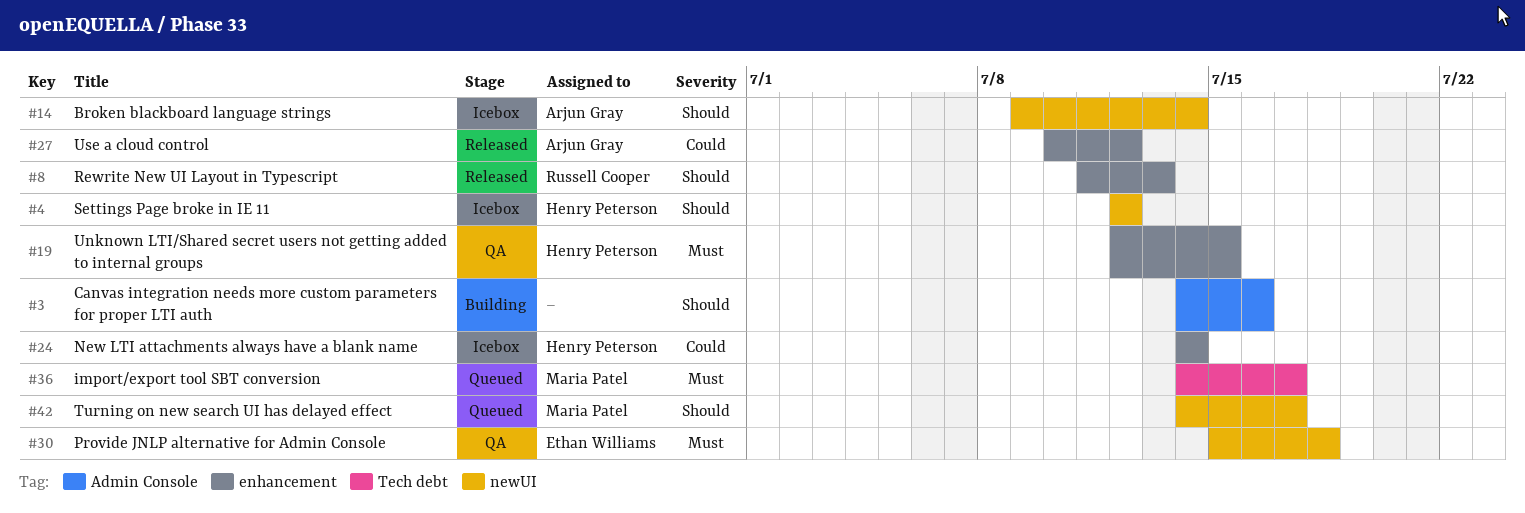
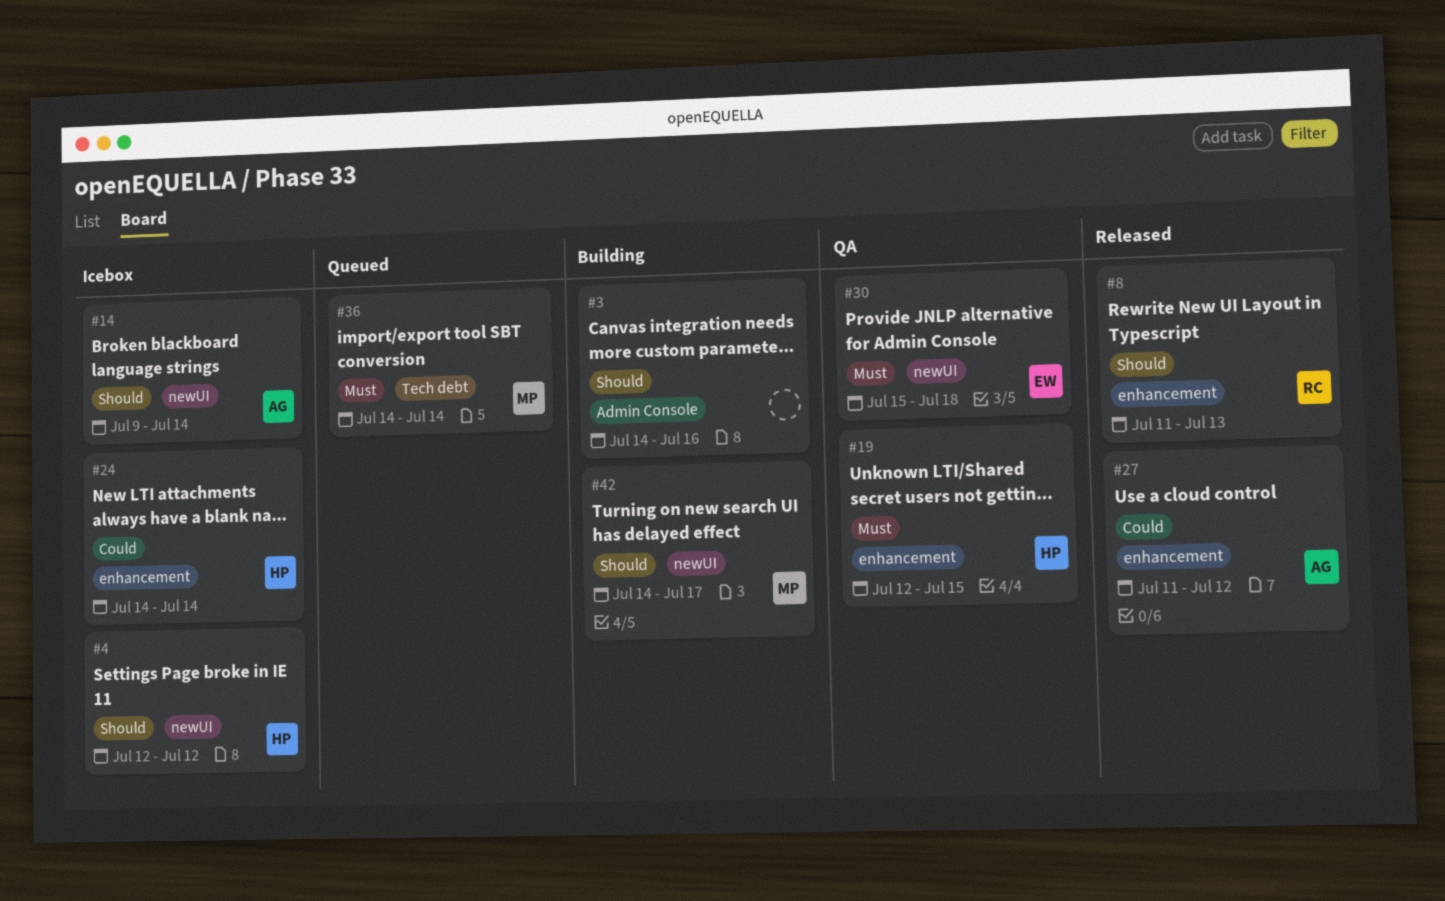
#27, start: Jul 10 -> Jul 11
#36, due: Jul 17 -> Jul 14
#42, status: Queued -> Building

